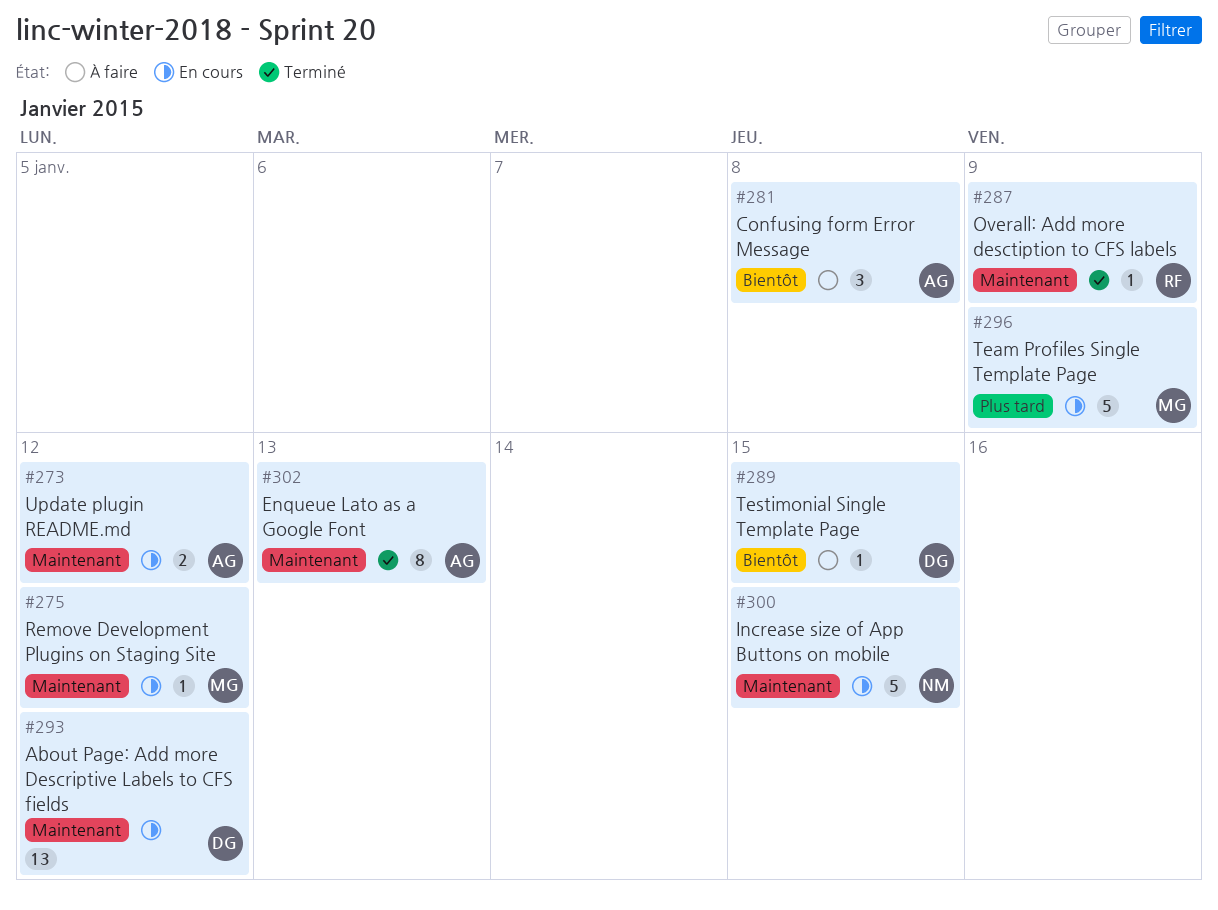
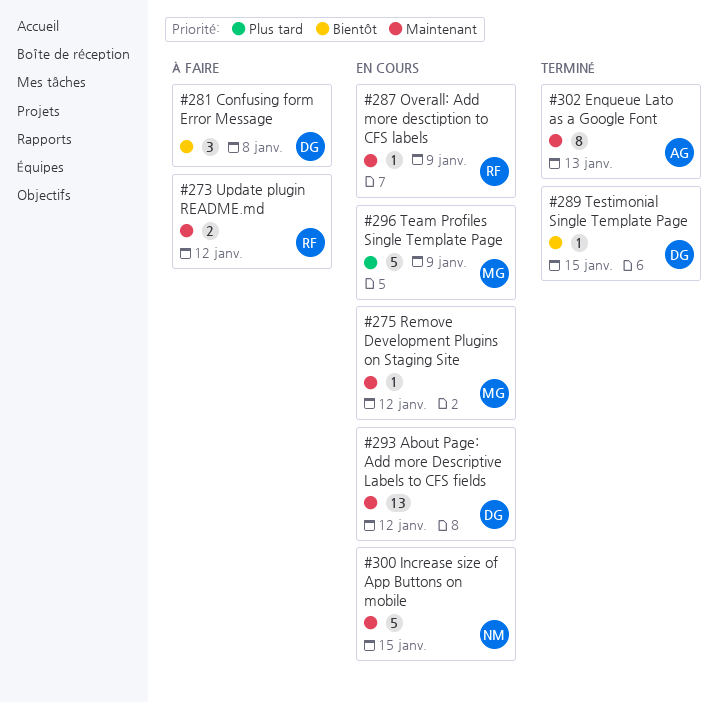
#273, status: En cours -> À faire
#273, owner: AG -> RF
#281, owner: AG -> DG
#287, status: Terminé -> En cours
#289, status: À faire -> Terminé

